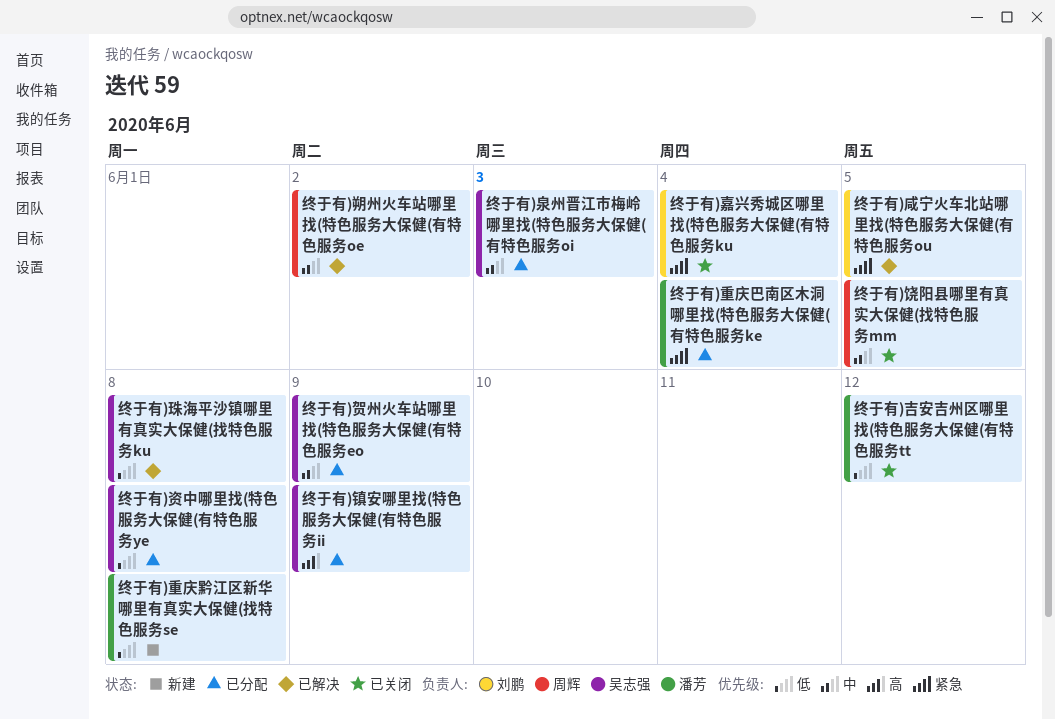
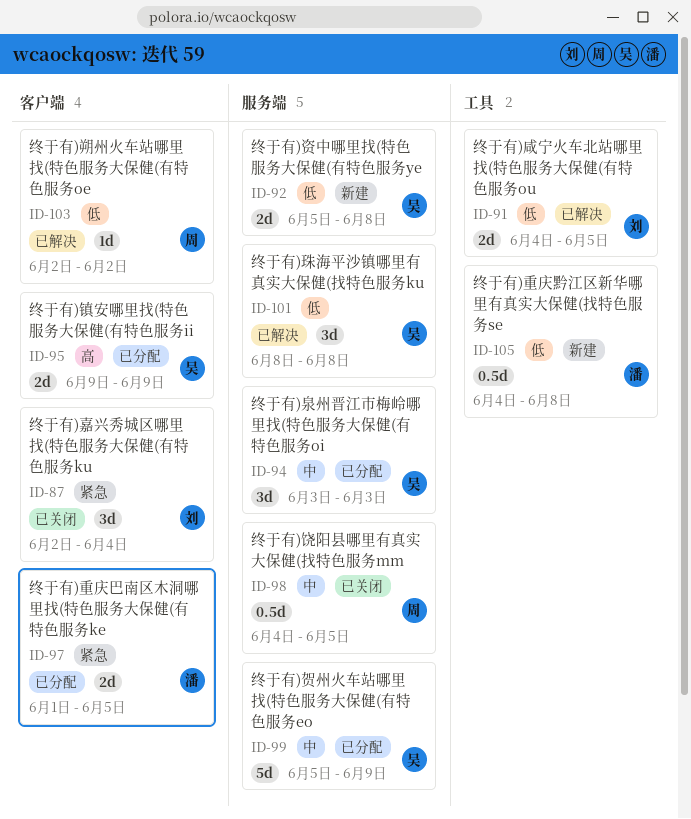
终于有)吉安吉州区哪里找(特色服务大保健(有特色服务tt: present -> none
终于有)咸宁火车北站哪里找(特色服务大保健(有特色服务ou, priority: 紧急 -> 低
终于有)朔州火车站哪里找(特色服务大保健(有特色服务oe, priority: 中 -> 低
终于有)资中哪里找(特色服务大保健(有特色服务ye, status: 已分配 -> 新建
终于有)重庆巴南区木洞哪里找(特色服务大保健(有特色服务ke, due: Jun 4 -> Jun 5

